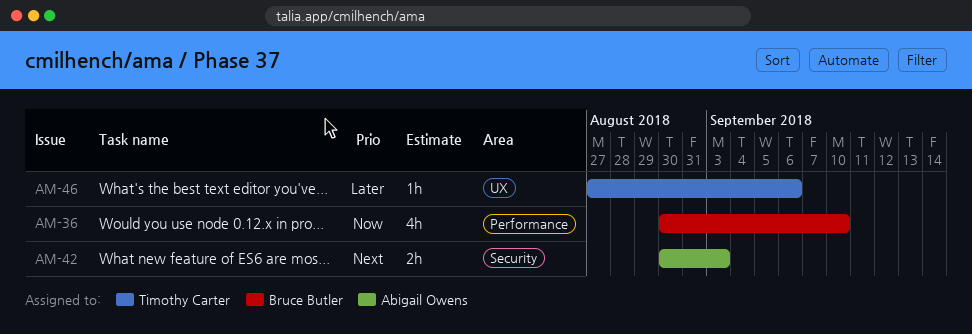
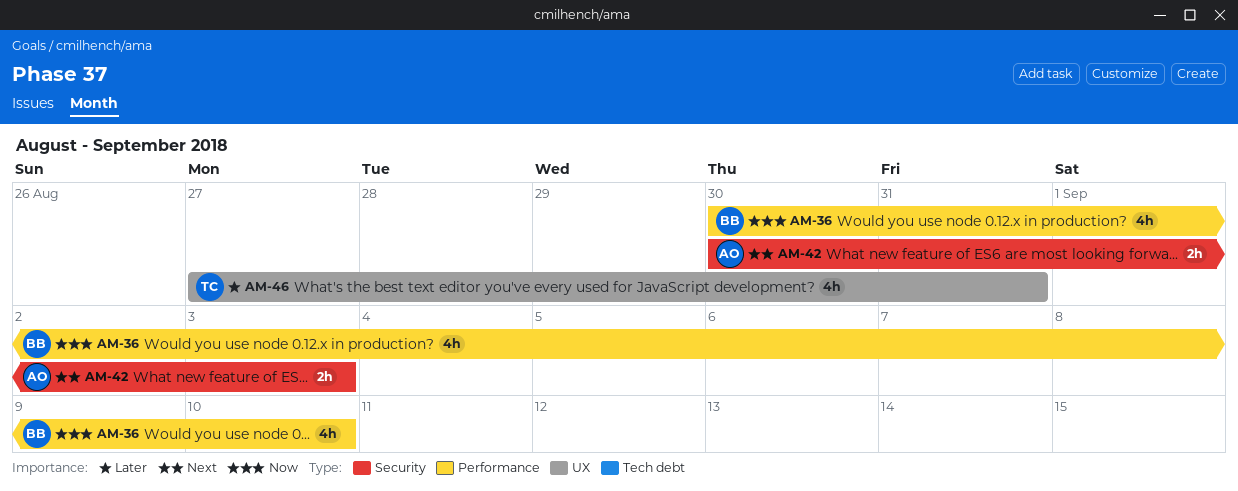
AM-46, estimate: 1h -> 4h
AM-46, due: Sep 6 -> Aug 31

